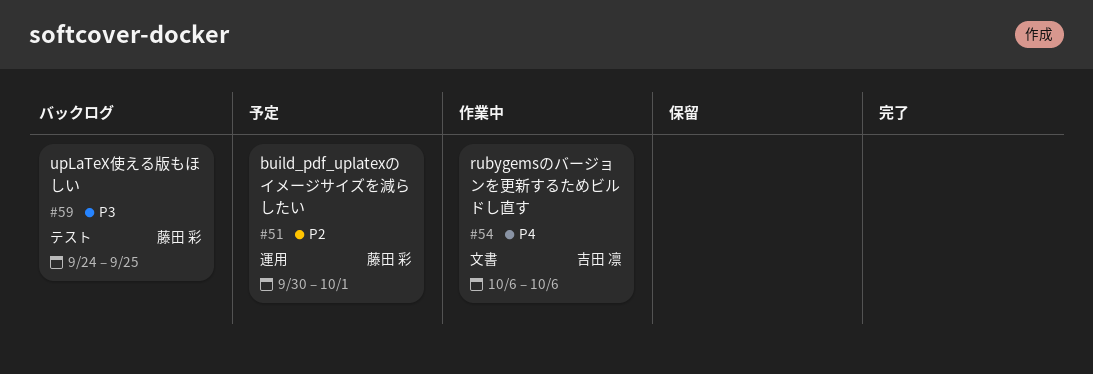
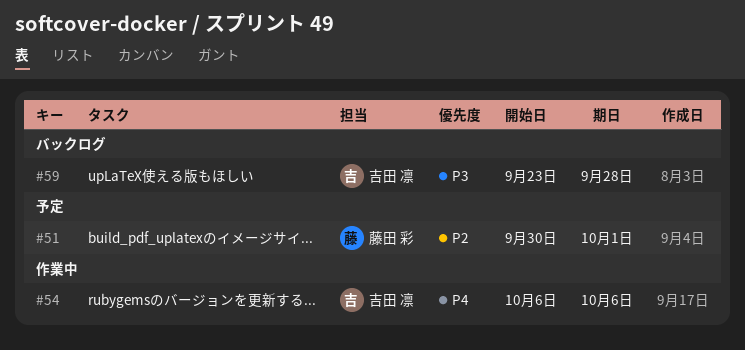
#59, owner: 藤田 彩 -> 吉田 凛
#59, start: Sep 24 -> Sep 23
#59, due: Sep 25 -> Sep 28

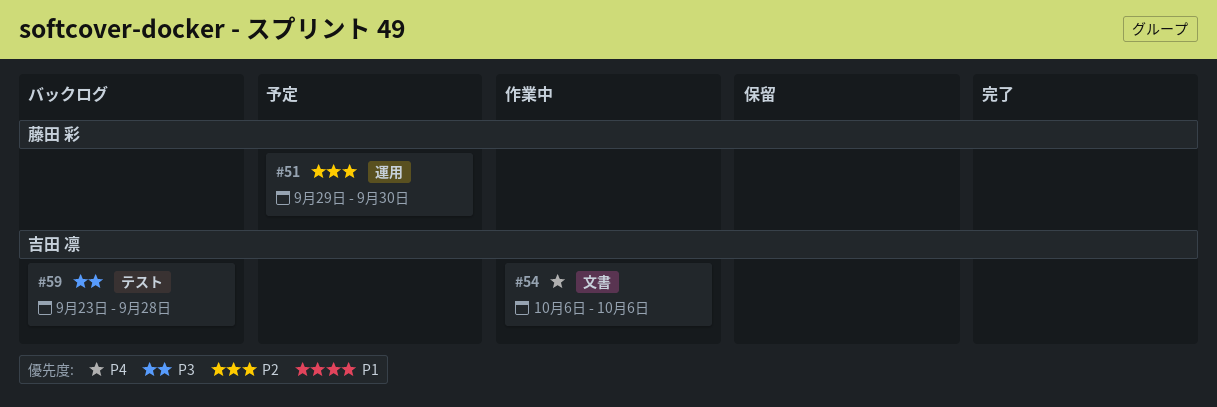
#51, start: Sep 30 -> Sep 29
#51, due: Oct 1 -> Sep 30

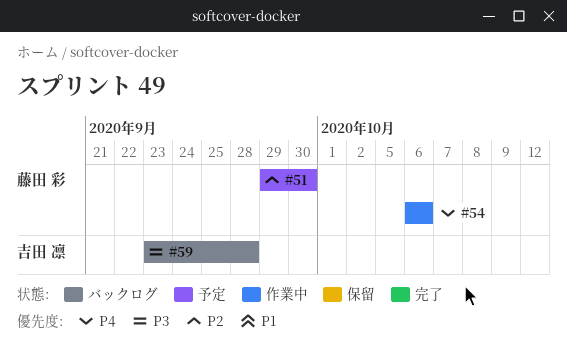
#54, owner: 吉田 凛 -> 藤田 彩

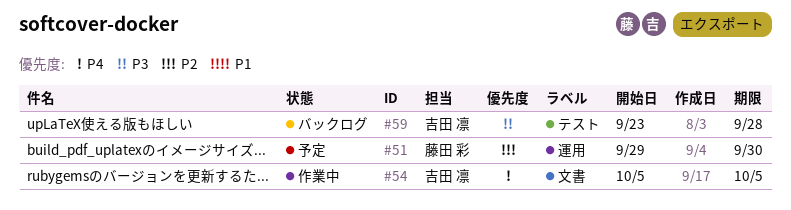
#54, owner: 藤田 彩 -> 吉田 凛
#54, start: Oct 6 -> Oct 5
#54, due: Oct 6 -> Oct 5

